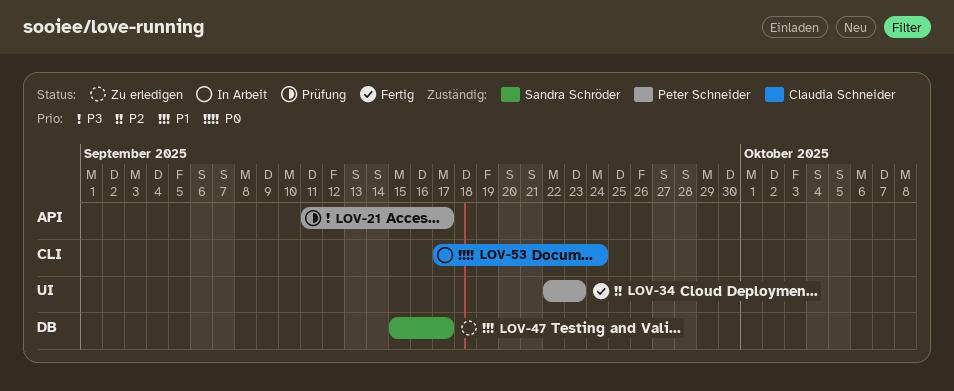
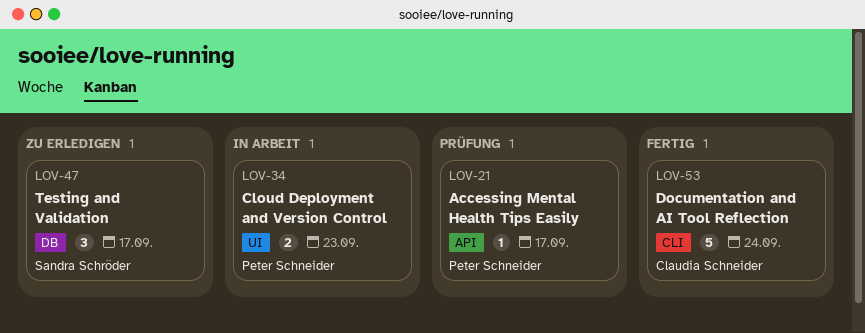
LOV-34, status: Fertig -> In Arbeit
LOV-53, status: In Arbeit -> Fertig

